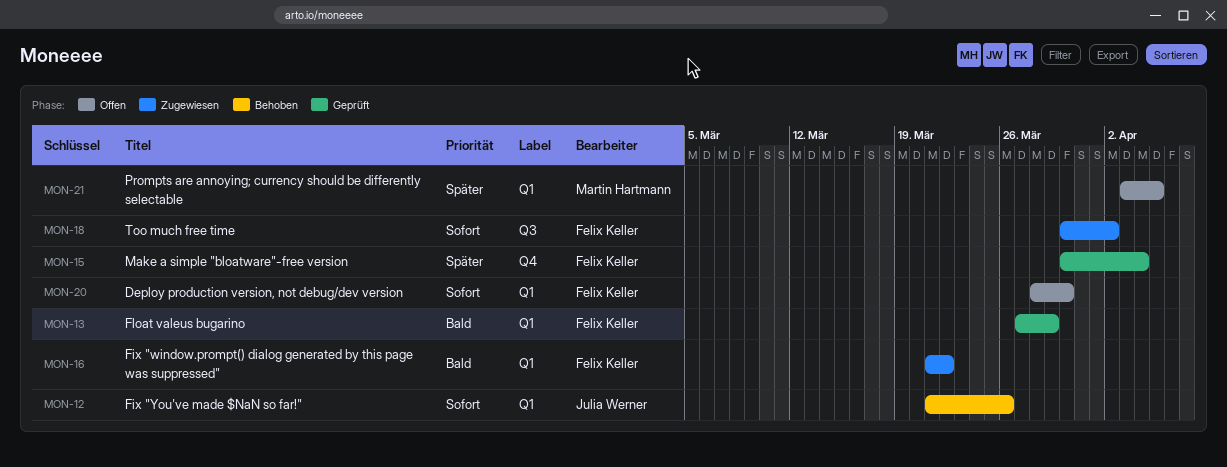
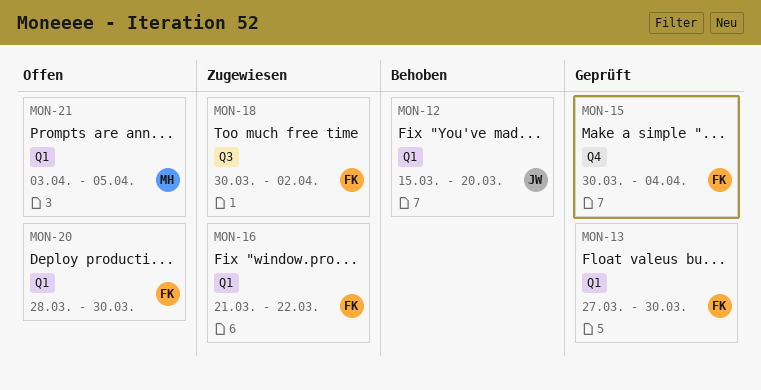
MON-12, start: Mar 21 -> Mar 15
MON-12, due: Mar 26 -> Mar 20
MON-13, due: Mar 29 -> Mar 30

